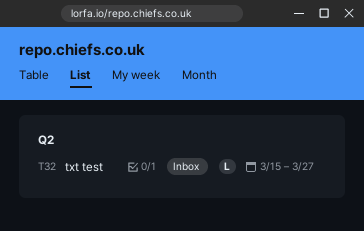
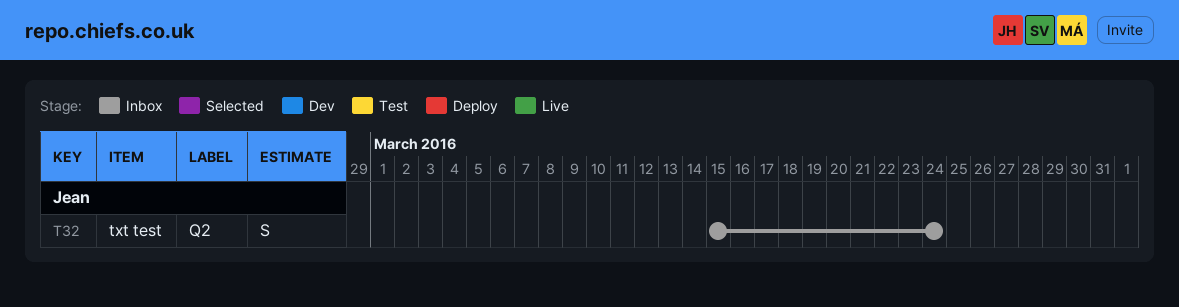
T32, estimate: L -> S
T32, due: Mar 27 -> Mar 24

